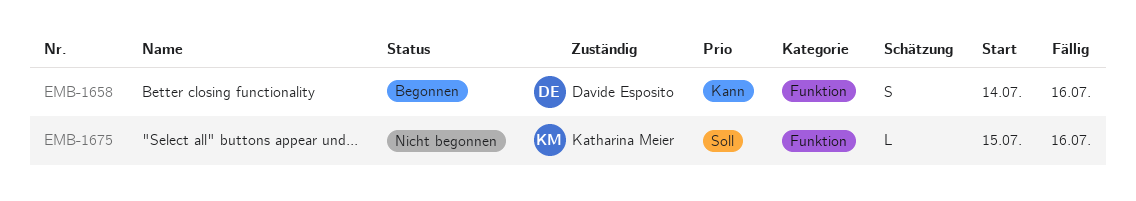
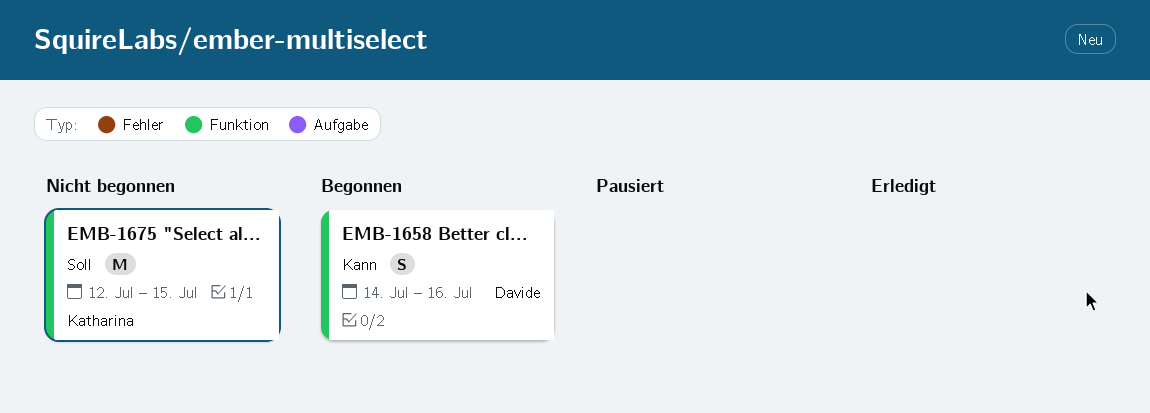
EMB-1675, estimate: L -> M
EMB-1675, start: Jul 15 -> Jul 12
EMB-1675, due: Jul 16 -> Jul 15

